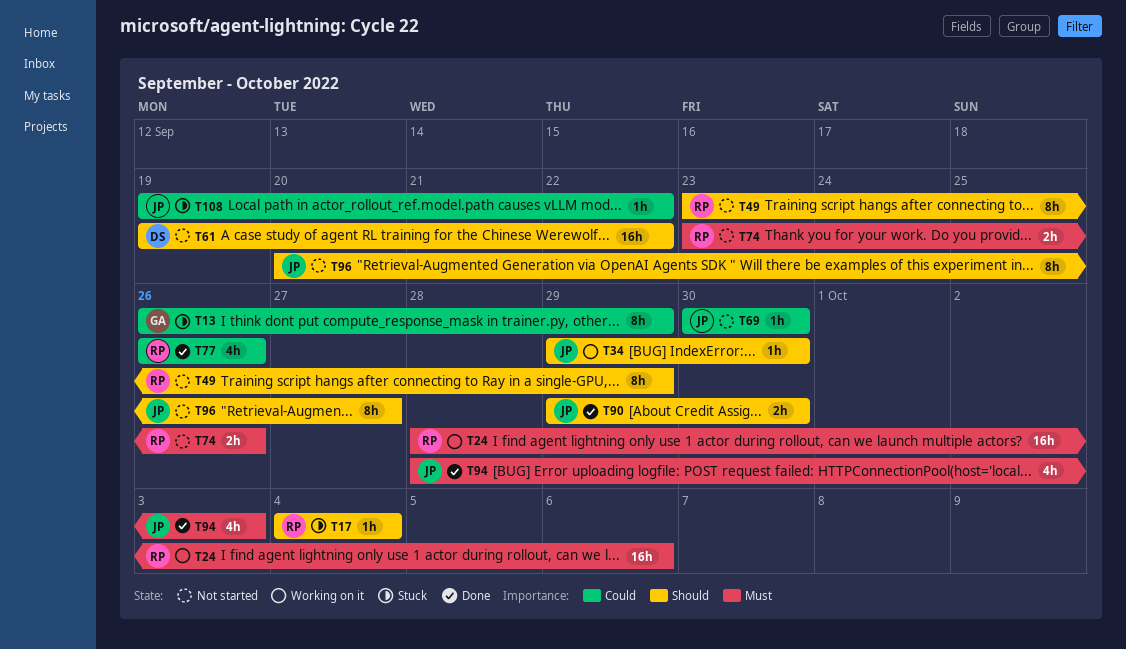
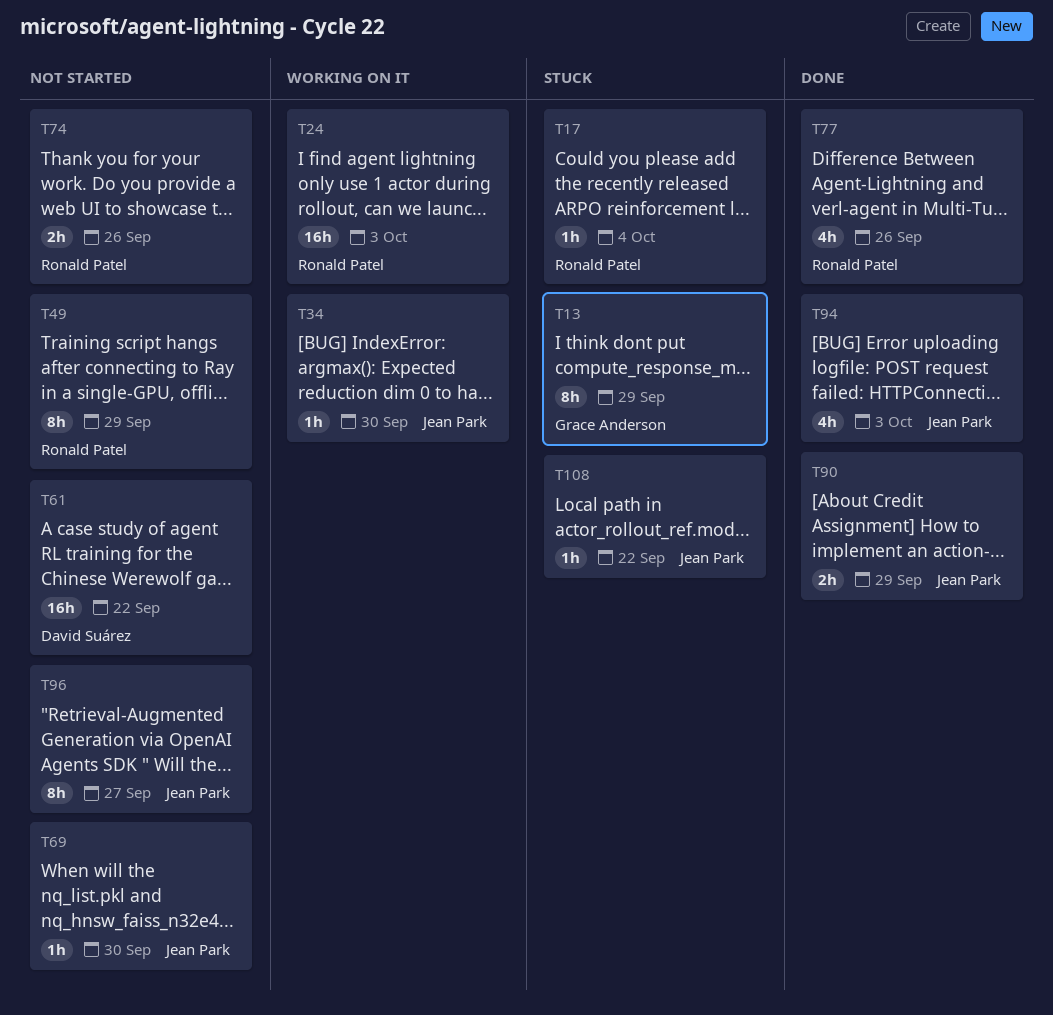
T24, due: Oct 6 -> Oct 3
T90, due: Sep 30 -> Sep 29

